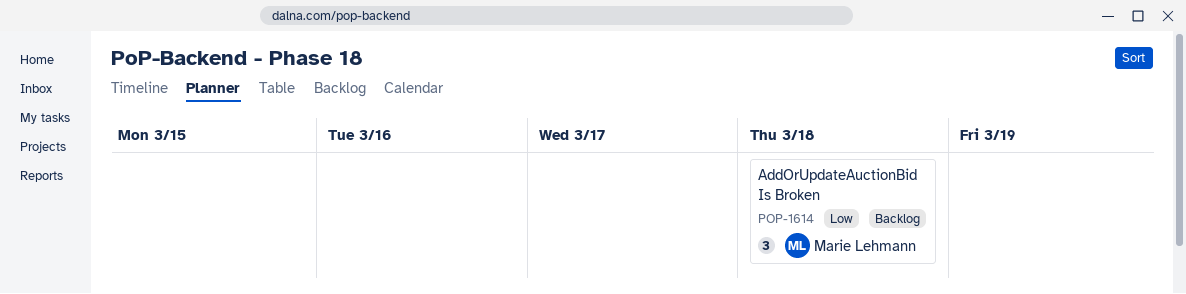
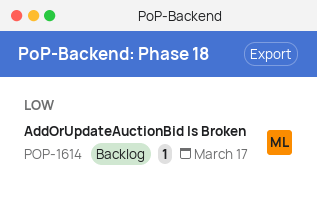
POP-1614, estimate: 3 -> 1
POP-1614, due: Mar 18 -> Mar 17

